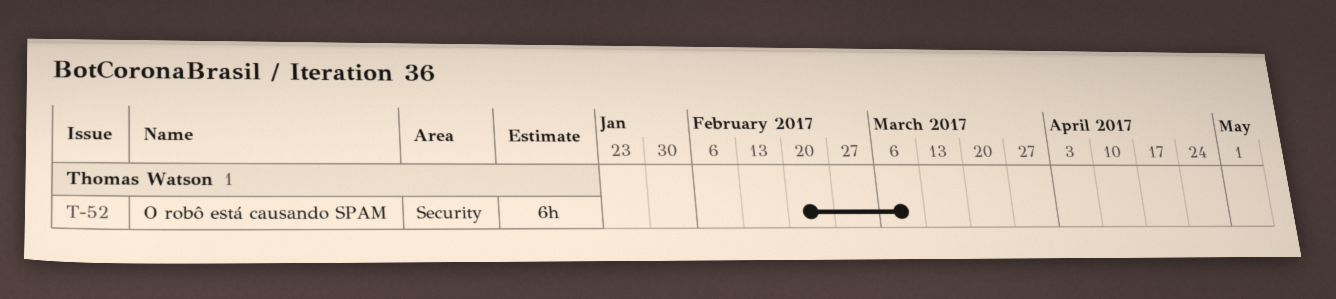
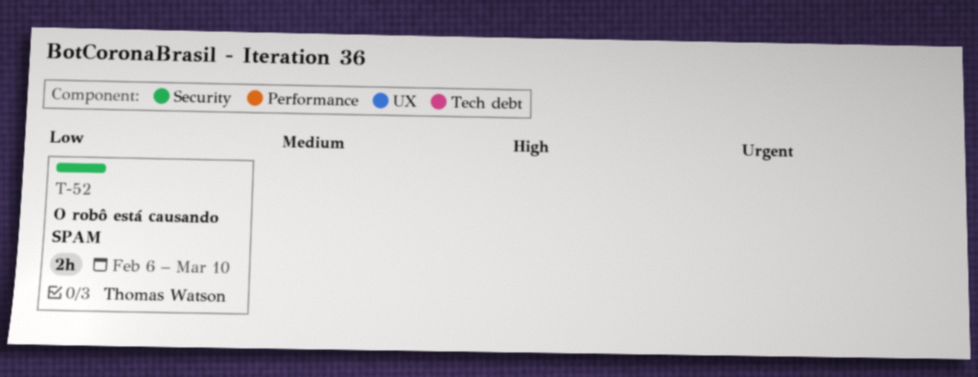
T-52, estimate: 6h -> 2h
T-52, start: Feb 20 -> Feb 6

